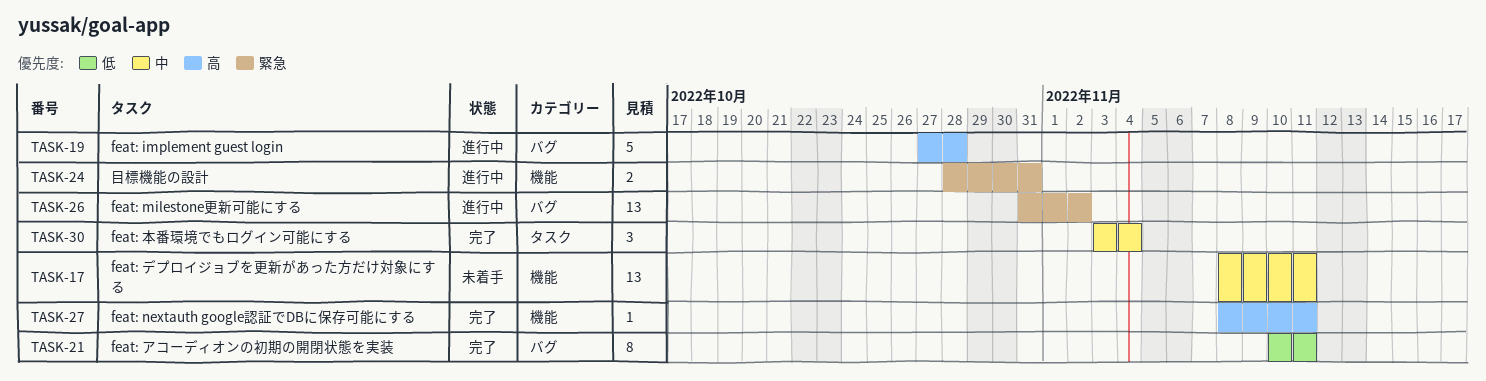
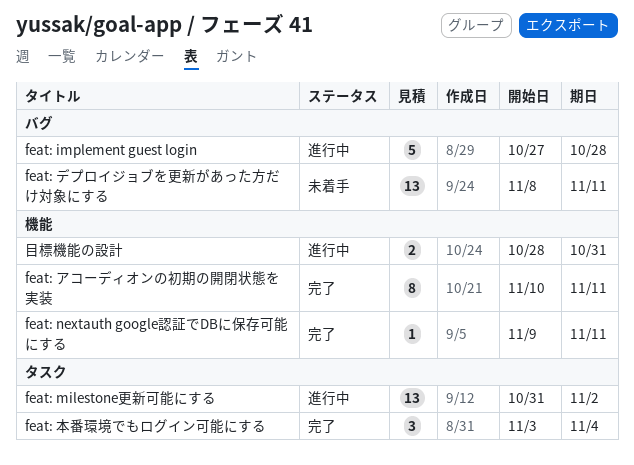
feat: milestone更新可能にする, label: バグ -> タスク
feat: nextauth google認証でDBに保存可能にする, start: Nov 8 -> Nov 9
feat: アコーディオンの初期の開閉状態を実装, label: バグ -> 機能
feat: デプロイジョブを更新があった方だけ対象にする, label: 機能 -> バグ

